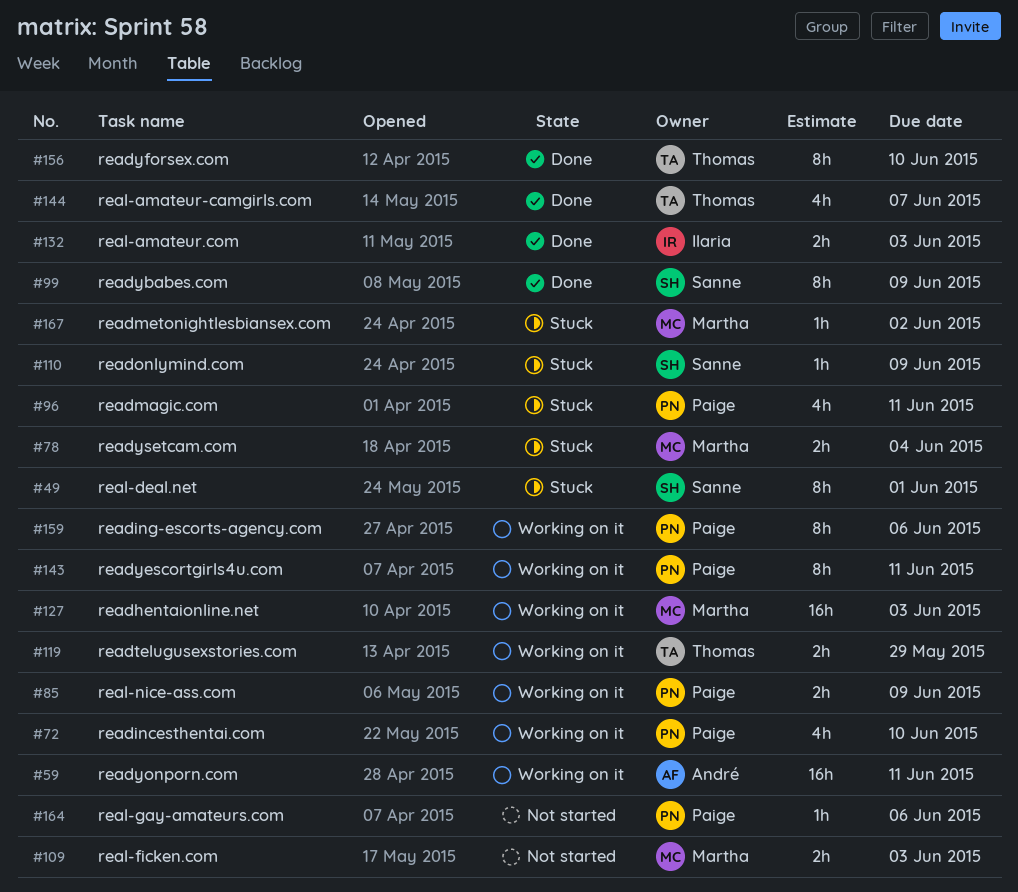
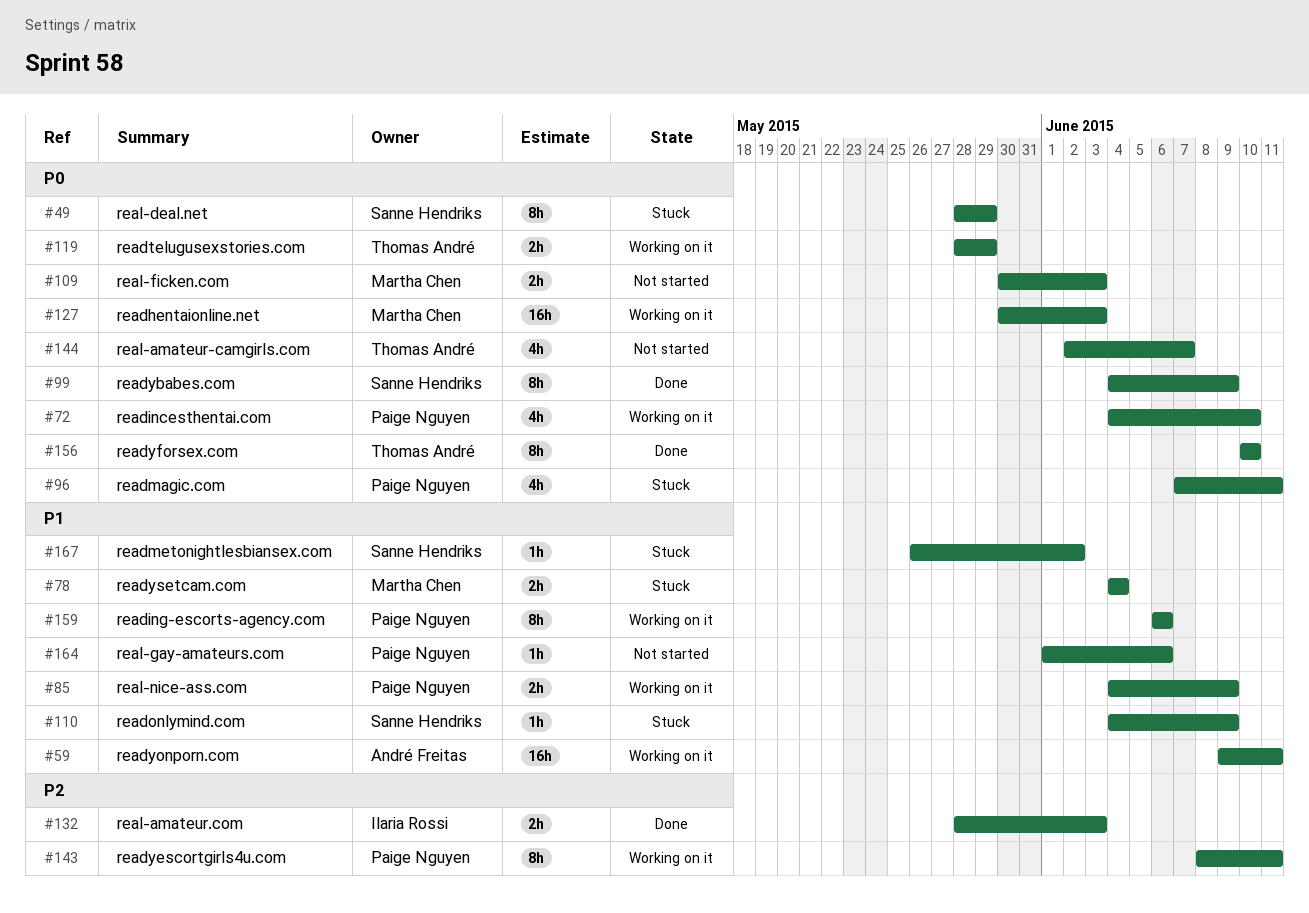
#49, due: Jun 1 -> May 29
#144, status: Done -> Not started
#167, owner: Martha Chen -> Sanne Hendriks

